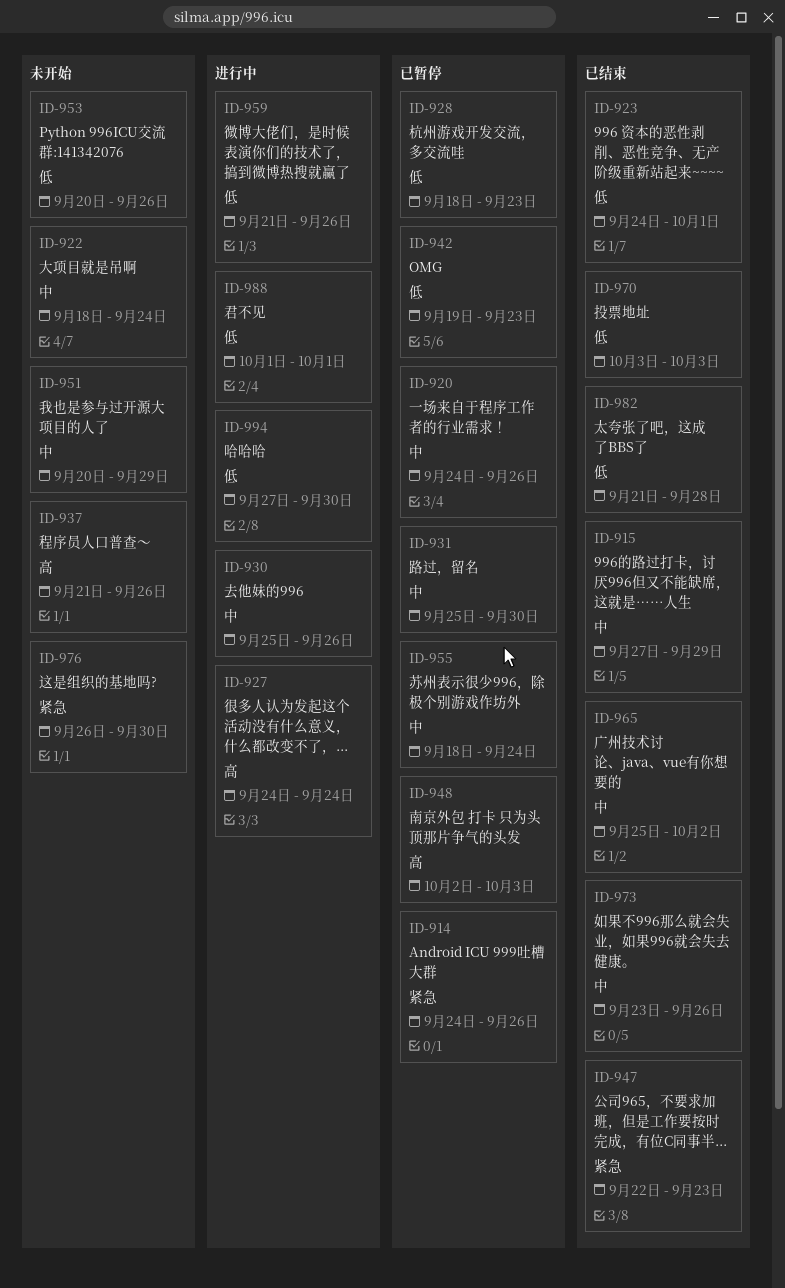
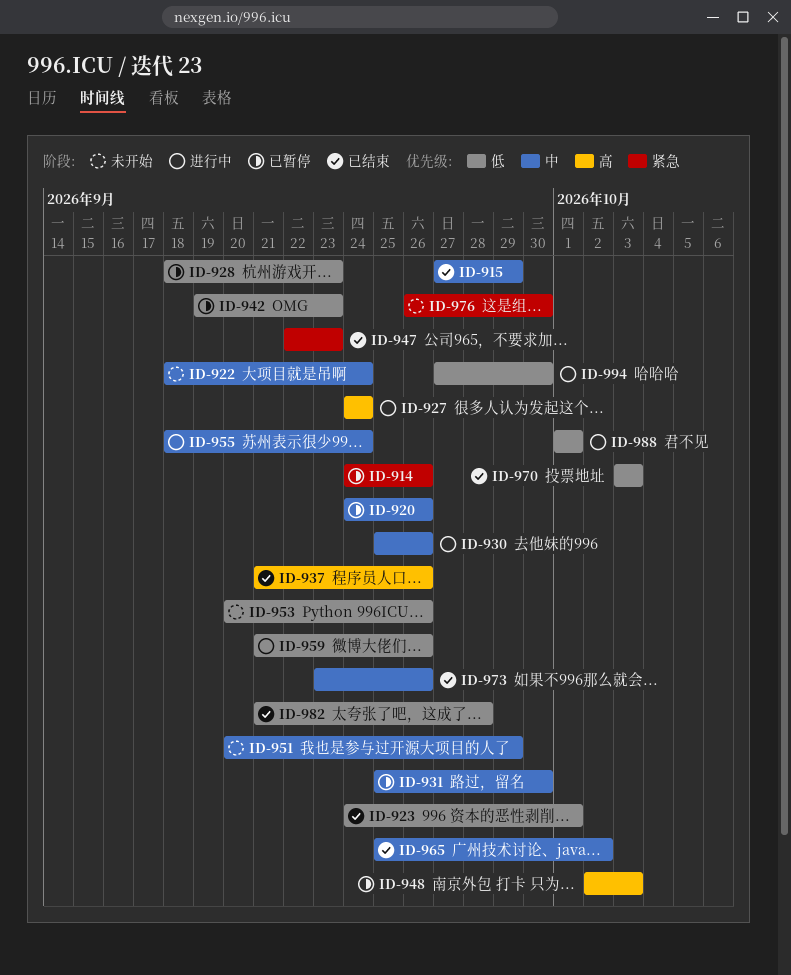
ID-937, status: 未开始 -> 已结束
ID-955, status: 已暂停 -> 进行中

